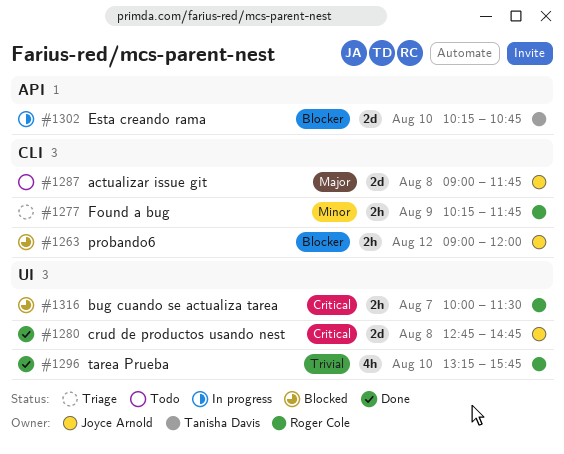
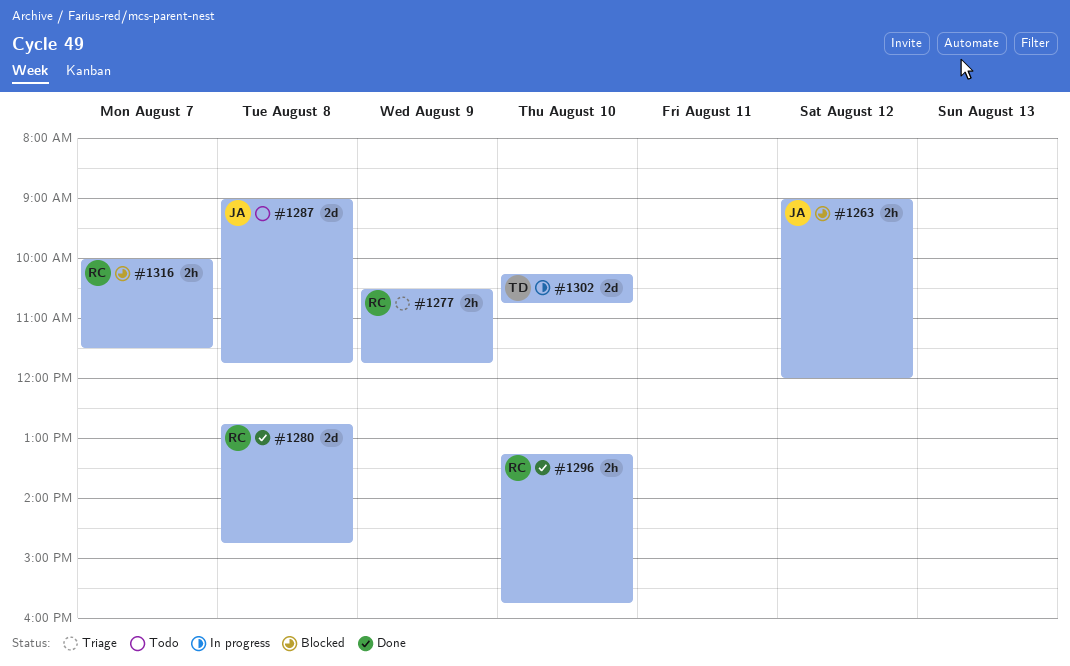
#1277, begins: 10:15 -> 10:30
#1280, owner: Joyce Arnold -> Roger Cole
#1296, estimate: 4h -> 2h

